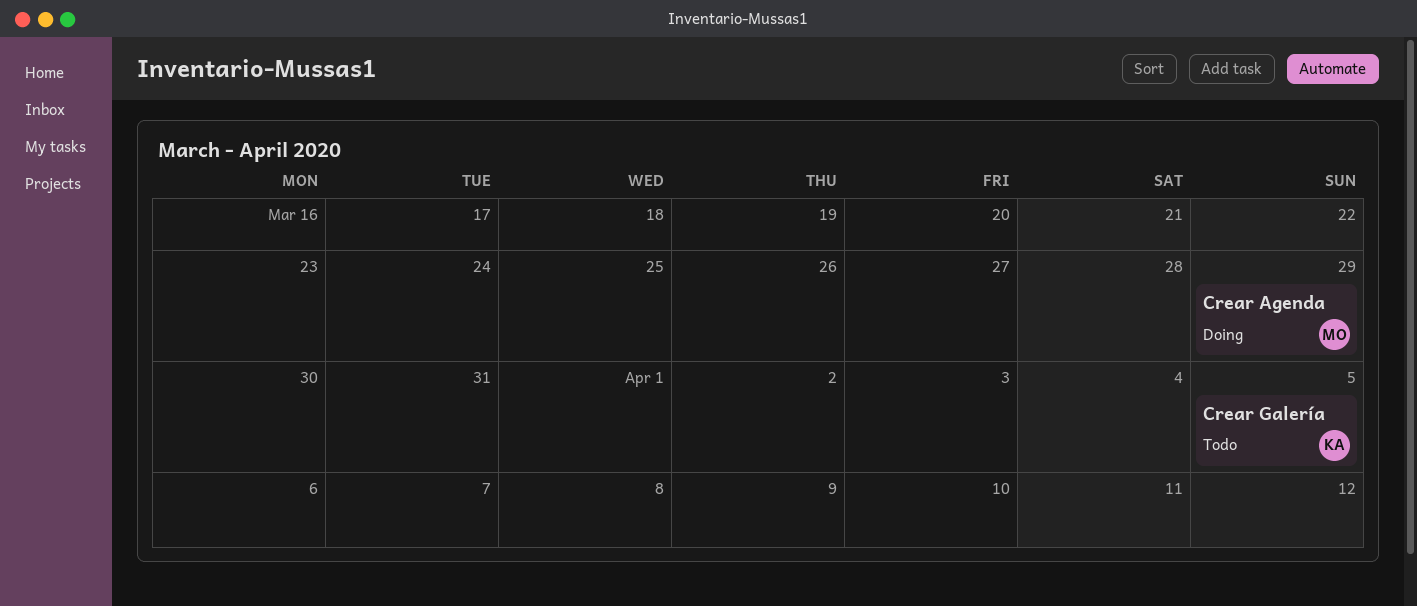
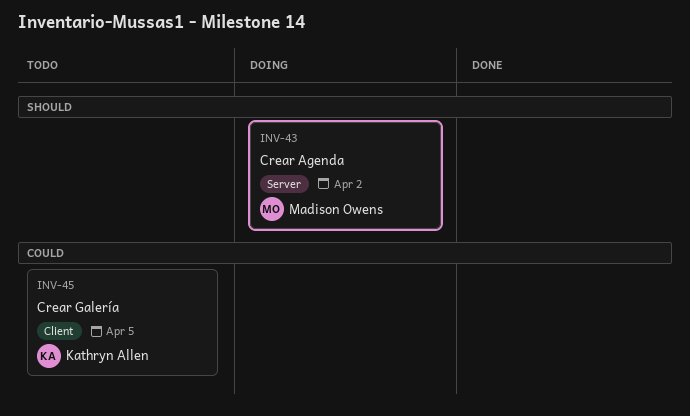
Crear Agenda, due: Mar 29 -> Apr 2

